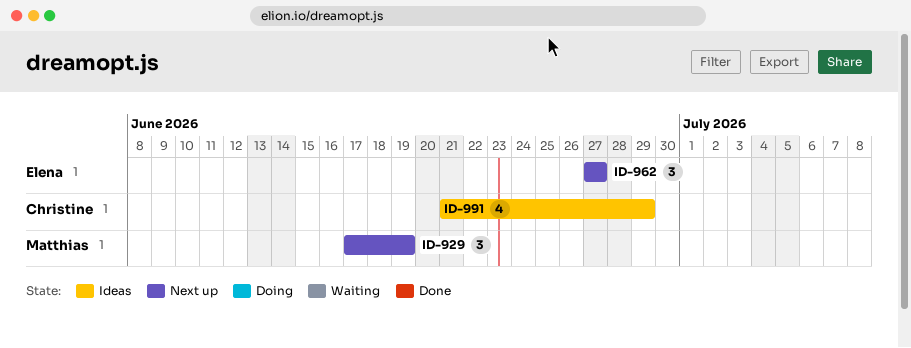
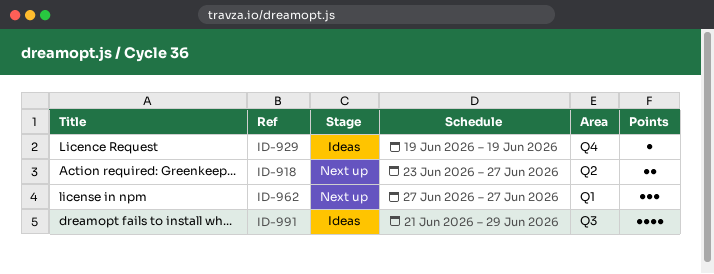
ID-918: none -> present
ID-929, status: Next up -> Ideas
ID-929, estimate: 3 -> 1
ID-929, start: Jun 17 -> Jun 19

